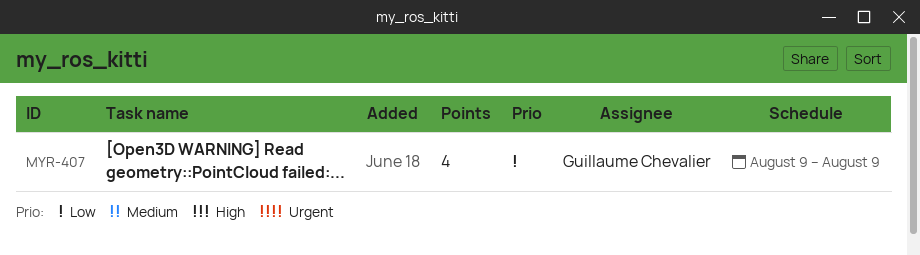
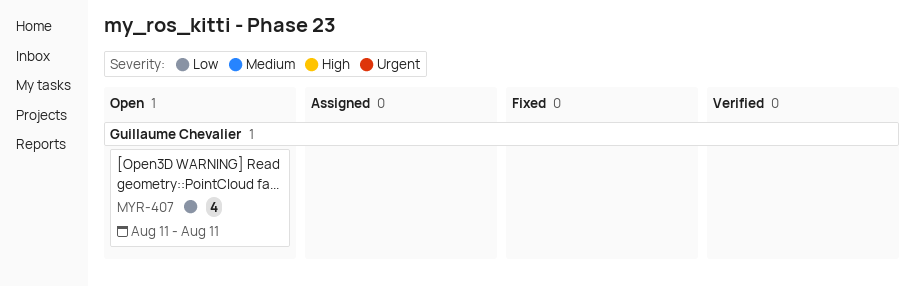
MYR-407, start: Aug 9 -> Aug 11
MYR-407, due: Aug 9 -> Aug 11

